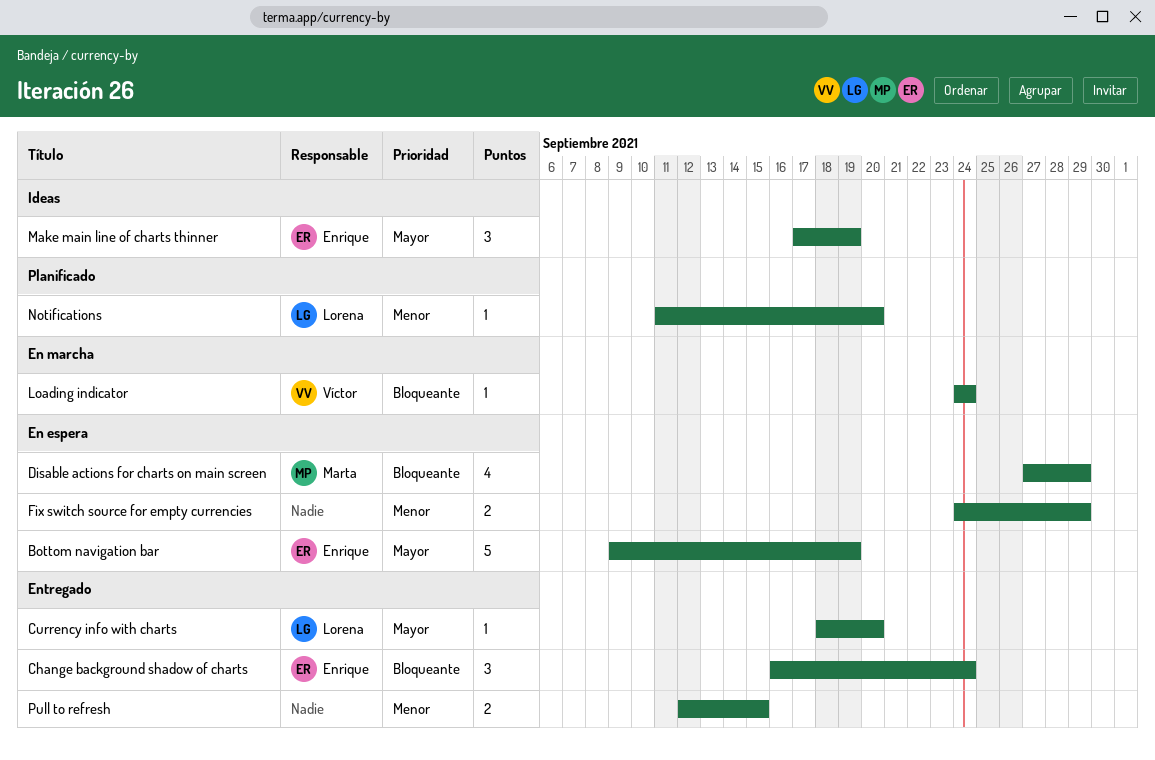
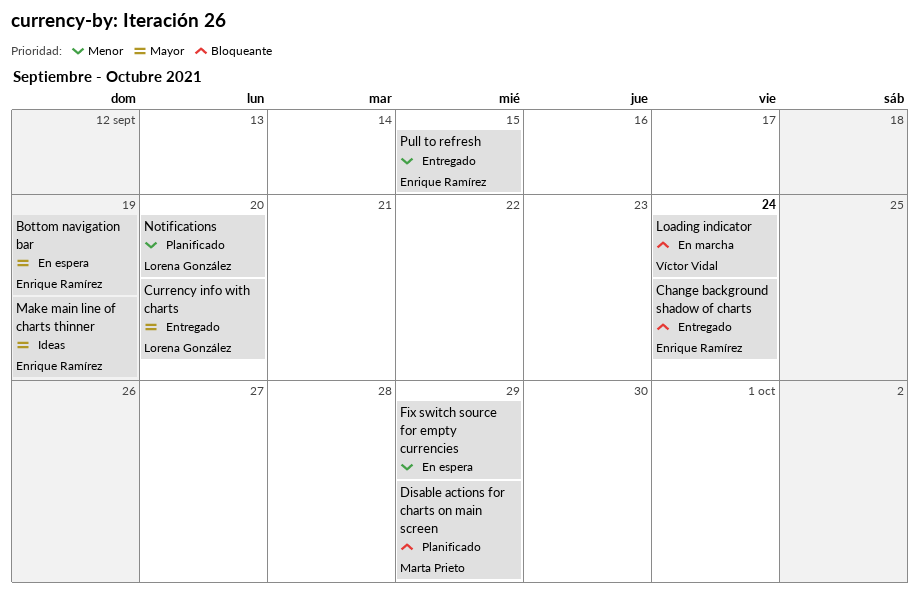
Disable actions for charts on main screen, status: En espera -> Planificado
Pull to refresh, owner: none -> Enrique Ramírez

